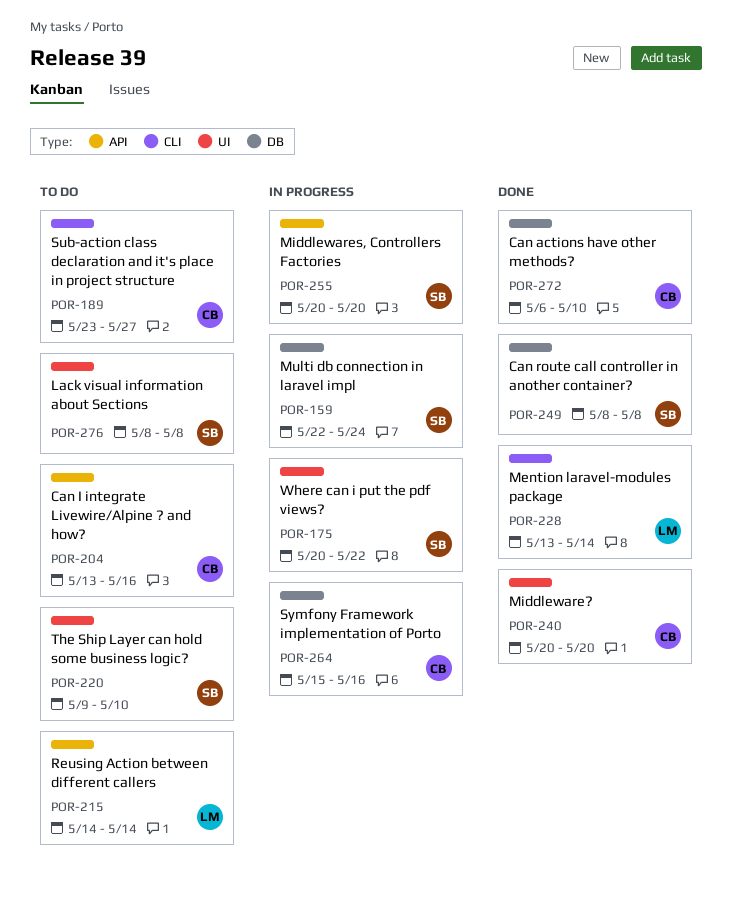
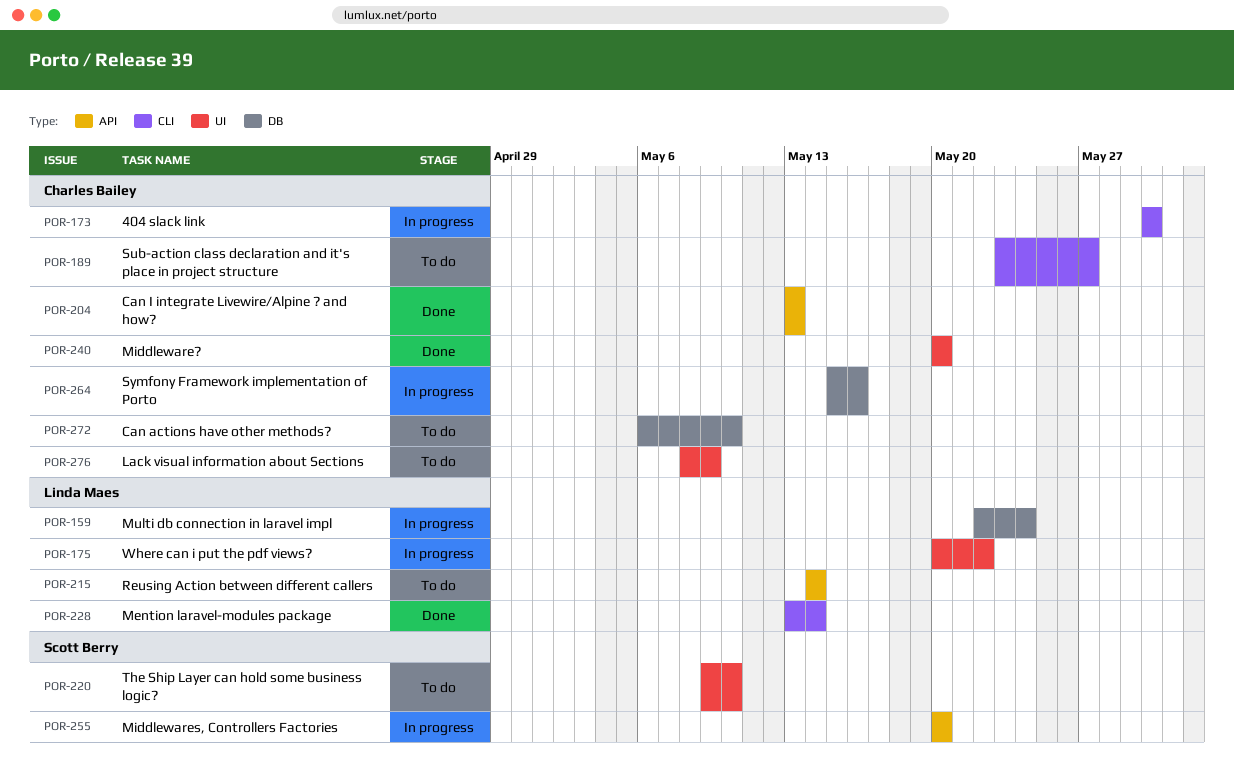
POR-159, owner: Scott Berry -> Linda Maes
POR-173: none -> present
POR-175, owner: Scott Berry -> Linda Maes
POR-204, status: To do -> Done
POR-204, due: May 16 -> May 13
POR-249: present -> none
POR-272, status: Done -> To do
POR-276, owner: Scott Berry -> Charles Bailey
POR-276, due: May 8 -> May 9

